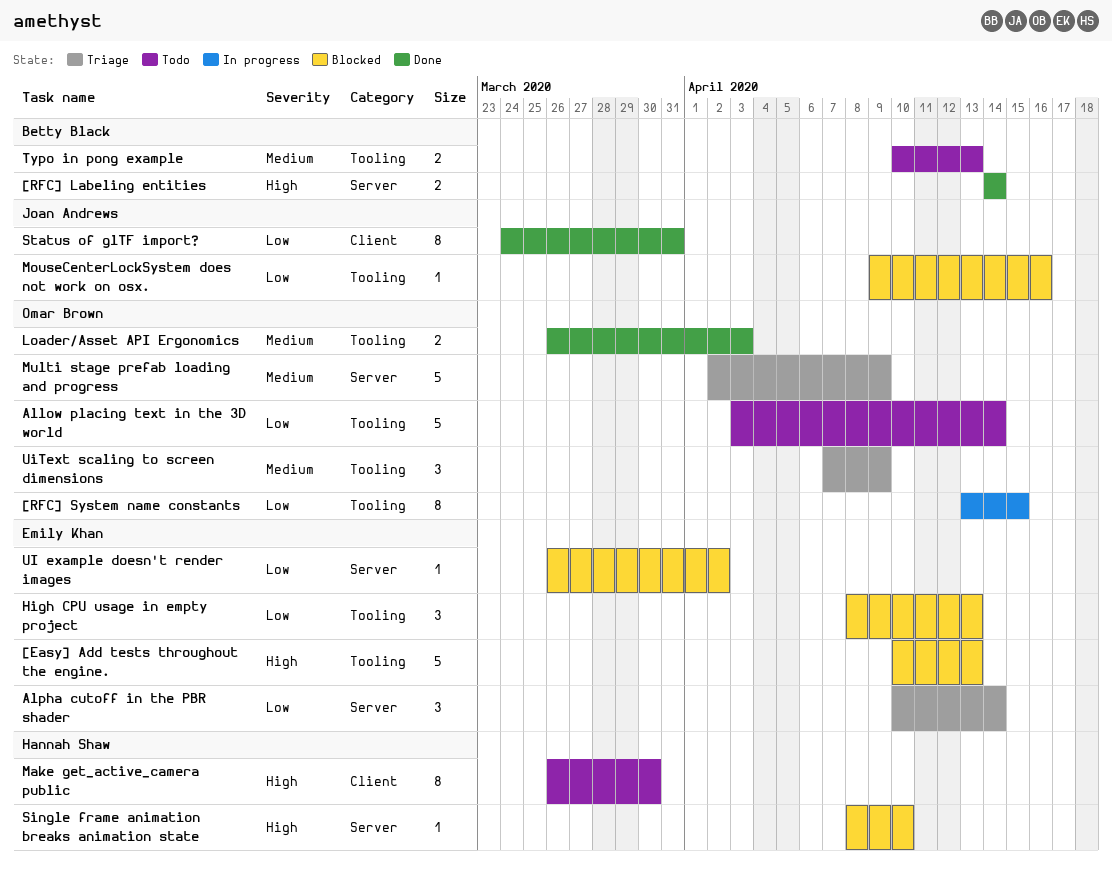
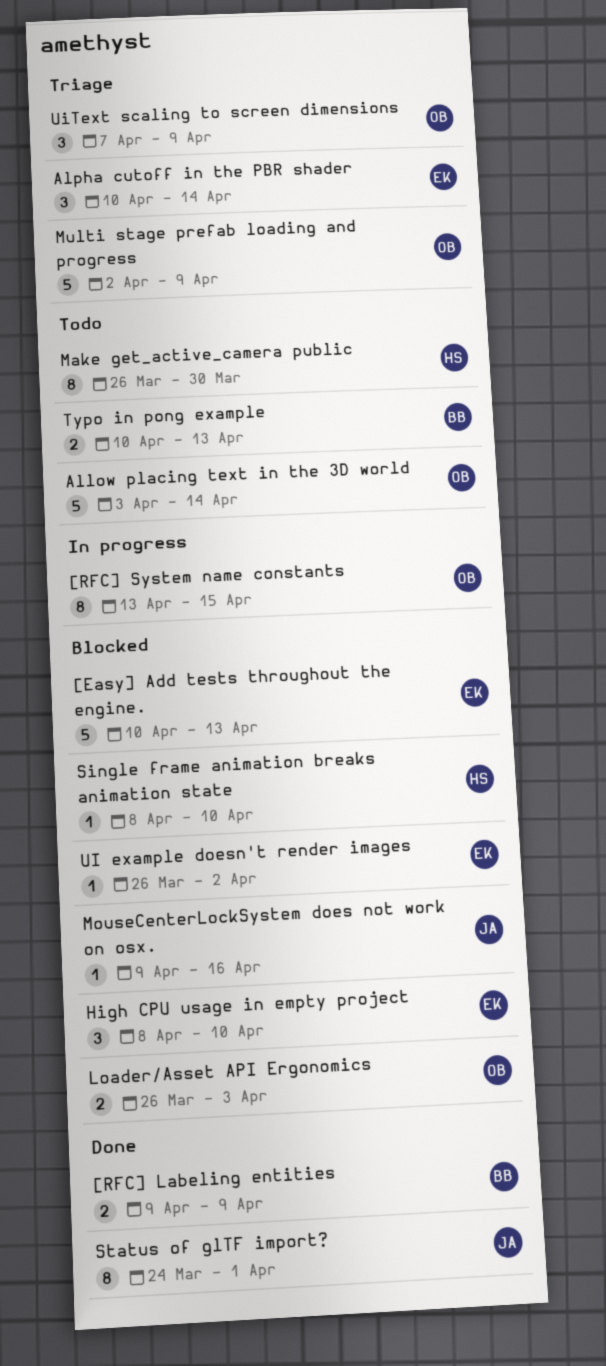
[RFC] Labeling entities, start: Apr 14 -> Apr 9
[RFC] Labeling entities, due: Apr 14 -> Apr 9
High CPU usage in empty project, due: Apr 13 -> Apr 10
Loader/Asset API Ergonomics, status: Done -> Blocked
Status of glTF import?, due: Mar 31 -> Apr 1

